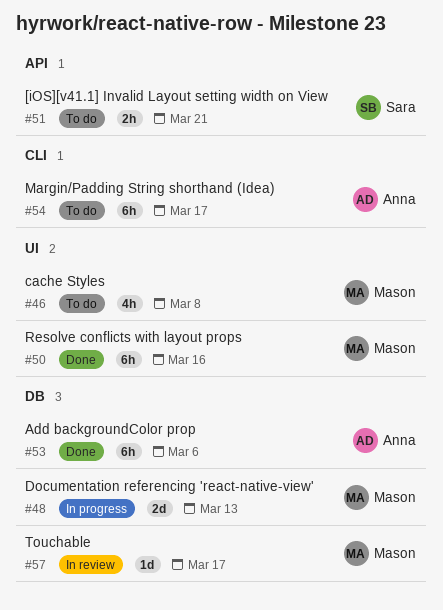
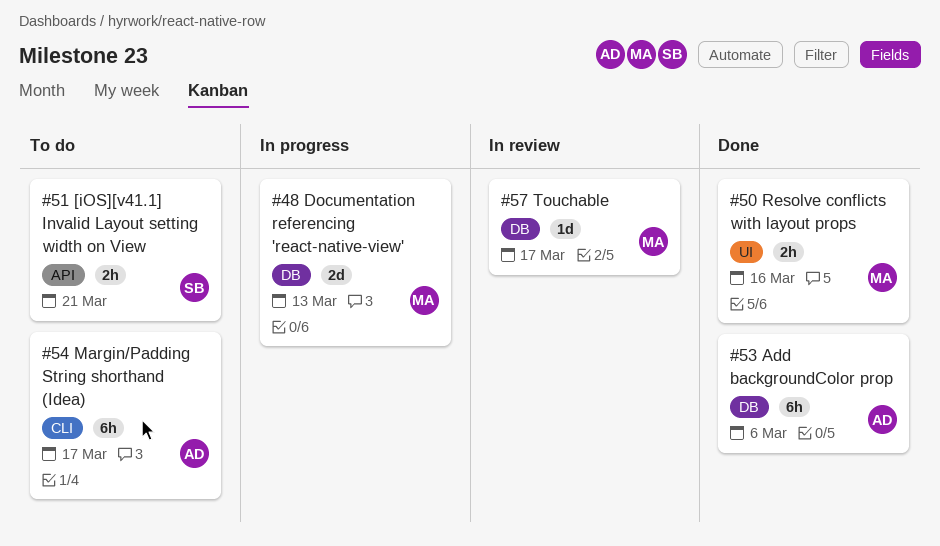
#46: present -> none
#50, estimate: 6h -> 2h

